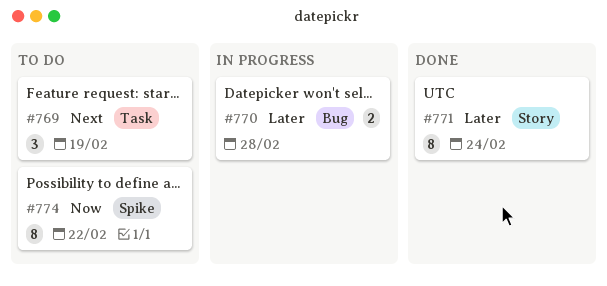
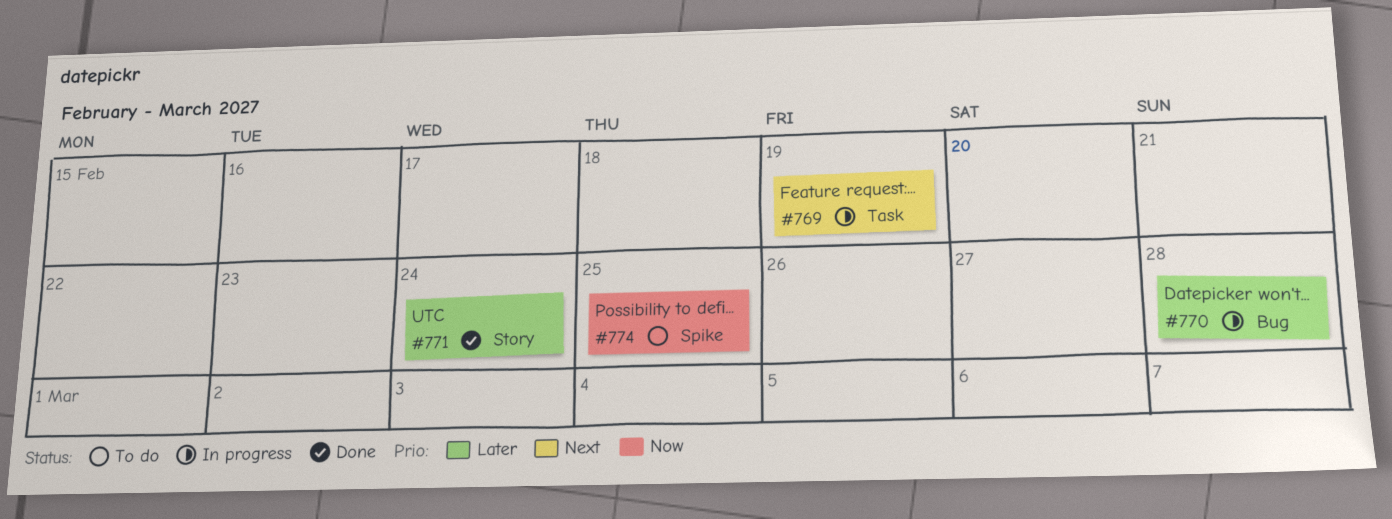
#769, status: To do -> In progress
#774, due: Feb 22 -> Feb 25

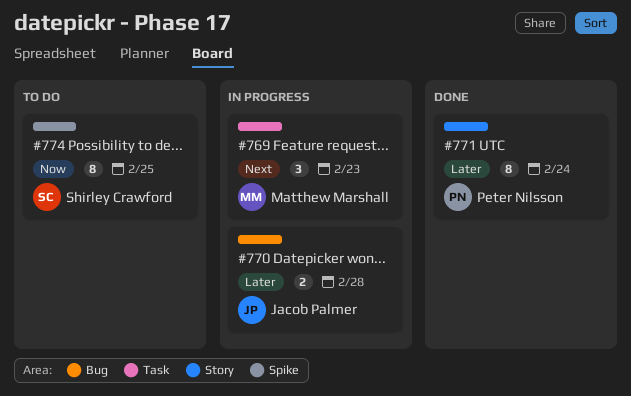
#769, due: Feb 19 -> Feb 23

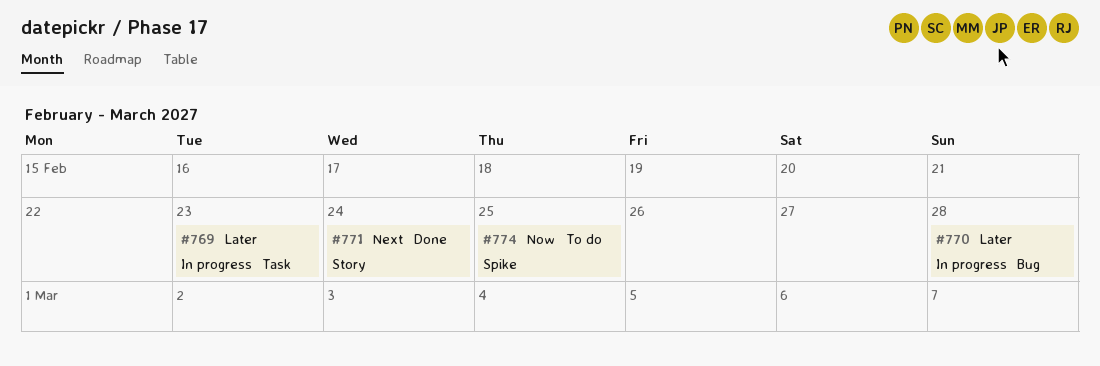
#769, priority: Next -> Later
#771, priority: Later -> Next

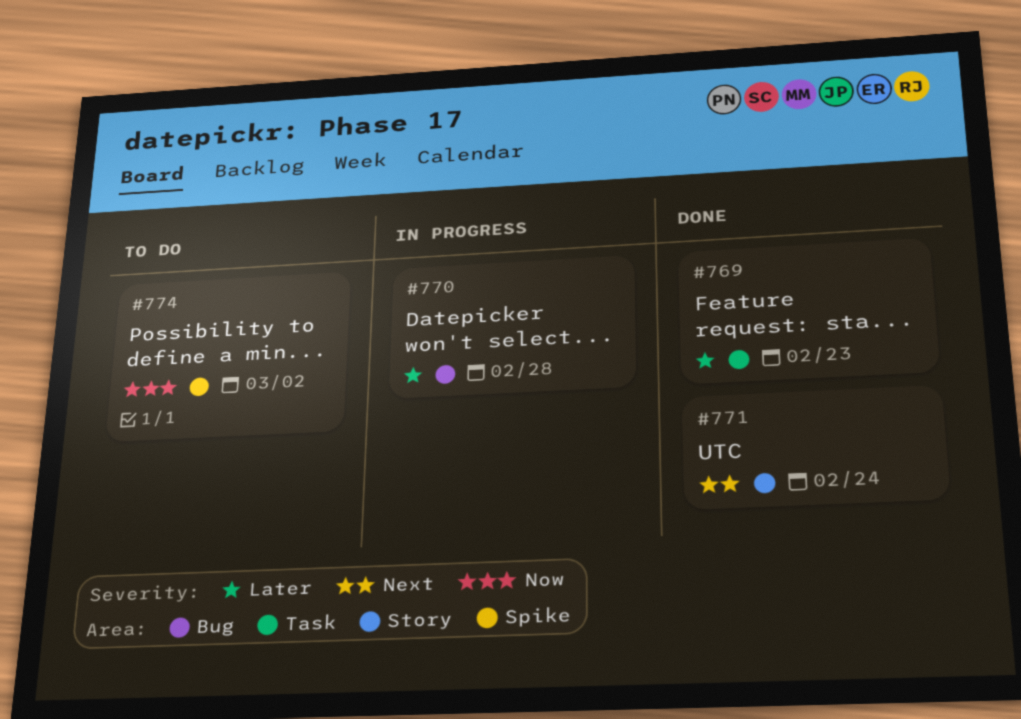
#769, status: In progress -> Done
#774, due: Feb 25 -> Mar 2

